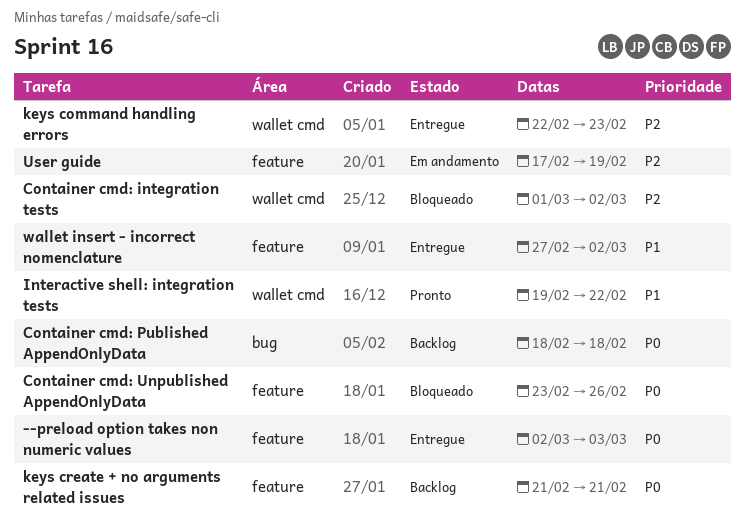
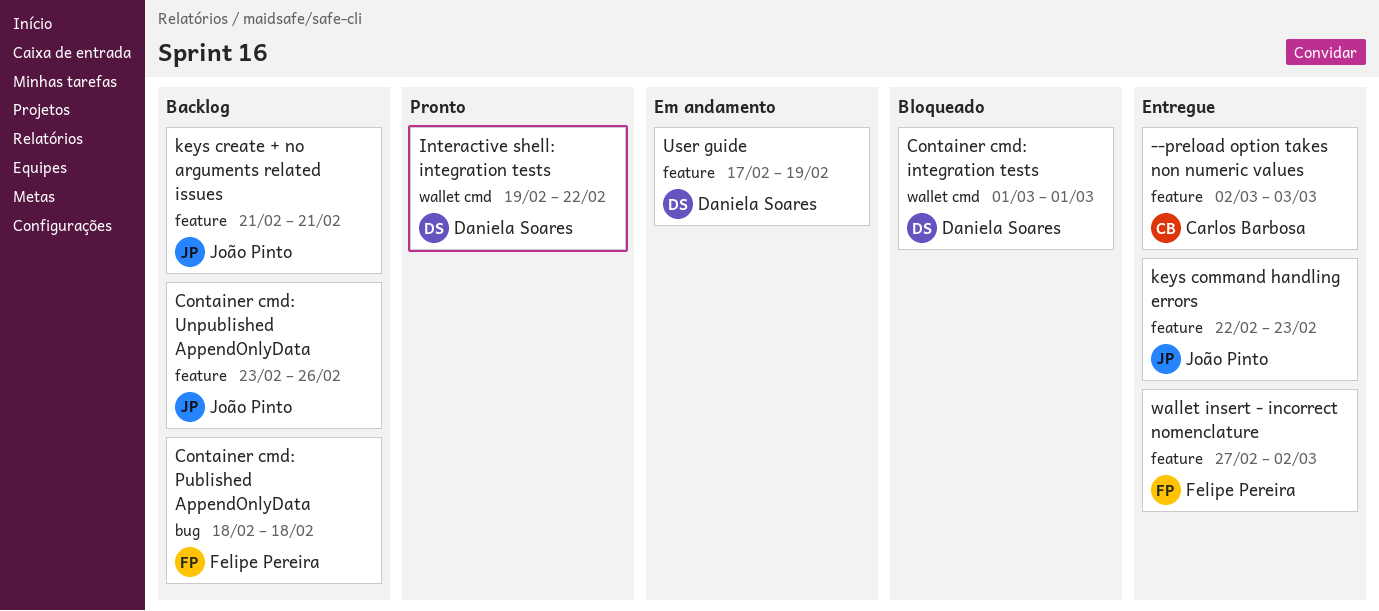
Container cmd: integration tests, due: Mar 2 -> Mar 1
Container cmd: Unpublished AppendOnlyData, status: Bloqueado -> Backlog
keys command handling errors, label: wallet cmd -> feature

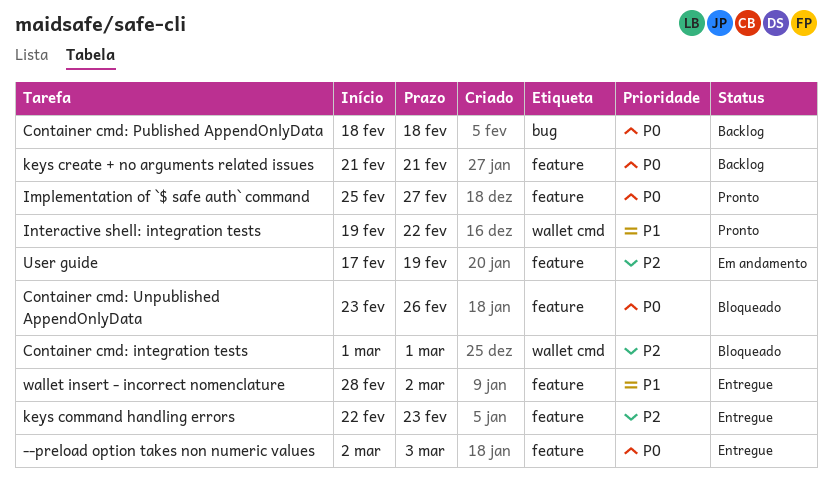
Container cmd: Unpublished AppendOnlyData, status: Backlog -> Bloqueado
Implementation of `$ safe auth` command: none -> present
wallet insert - incorrect nomenclature, start: Feb 27 -> Feb 28

